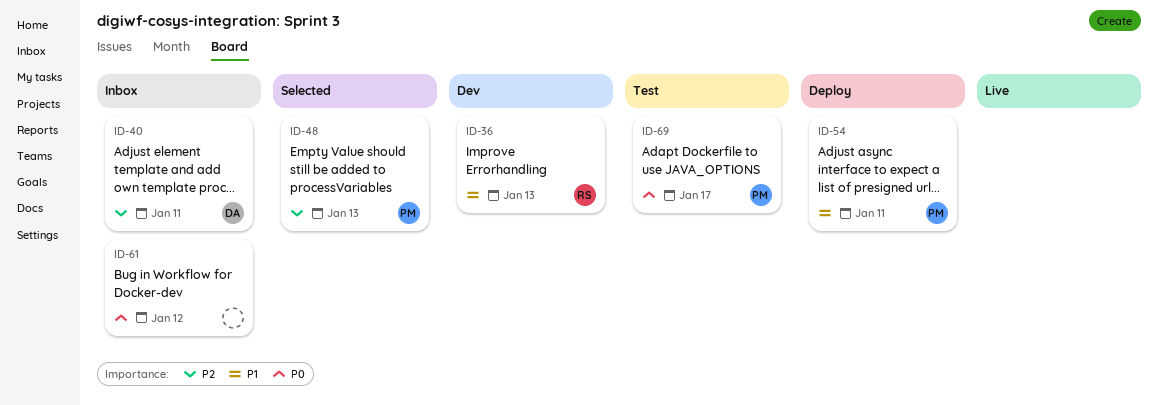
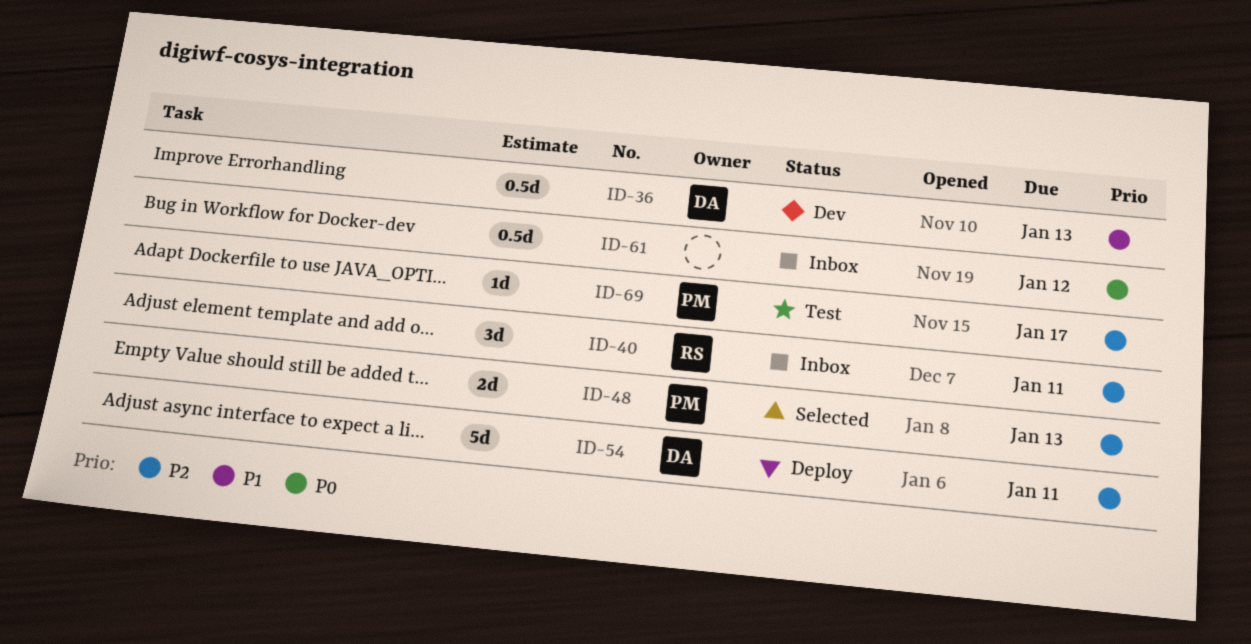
ID-36, owner: RS -> DA
ID-40, owner: DA -> RS
ID-54, owner: PM -> DA
ID-54, priority: P1 -> P2
ID-69, priority: P0 -> P2

